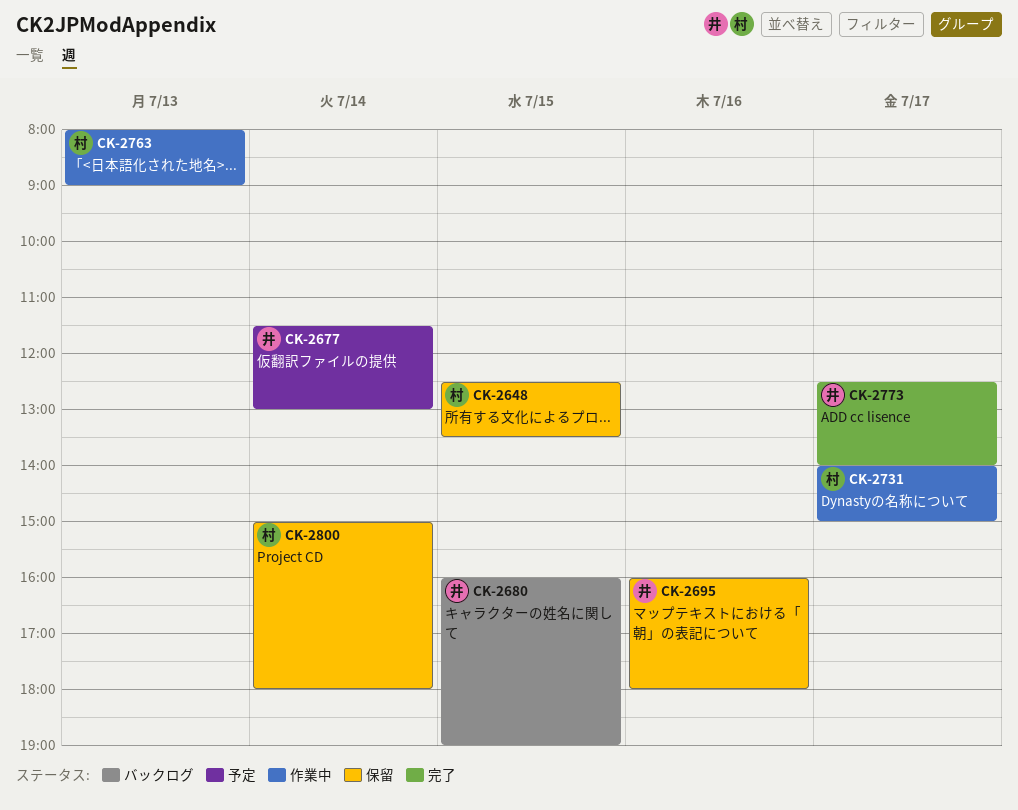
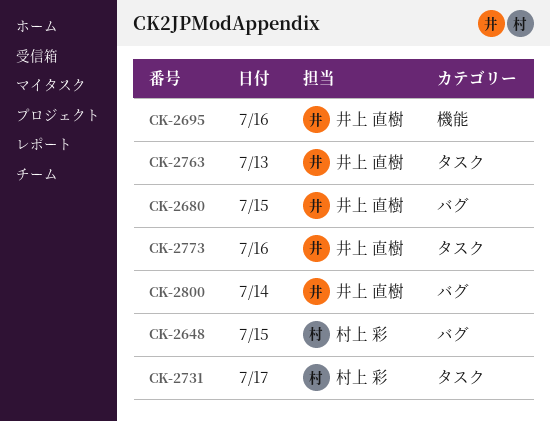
CK-2677: present -> none
CK-2763, owner: 村上 彩 -> 井上 直樹
CK-2773, day: Jul 17 -> Jul 16
CK-2800, owner: 村上 彩 -> 井上 直樹

